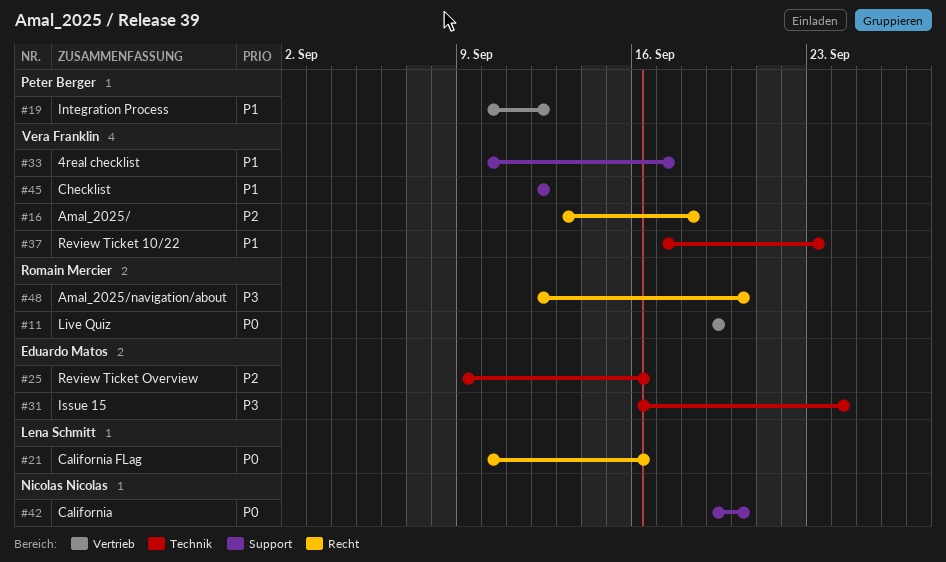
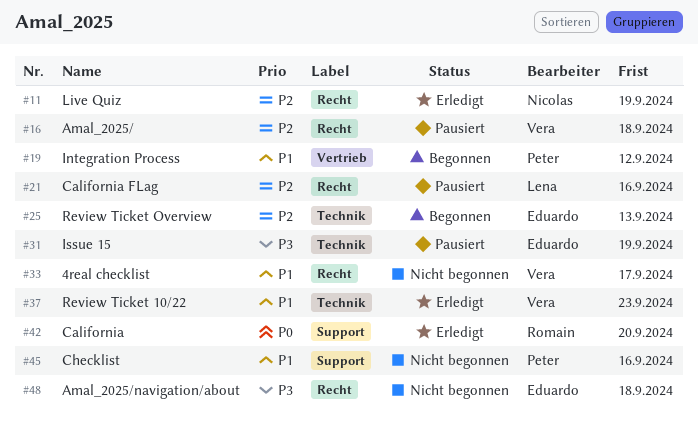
#11, owner: Romain Mercier -> Nicolas Nicolas
#11, priority: P0 -> P2
#11, label: Vertrieb -> Recht
#21, priority: P0 -> P2
#25, due: Sep 16 -> Sep 13
#31, due: Sep 24 -> Sep 19
#33, label: Support -> Recht
#42, owner: Nicolas Nicolas -> Romain Mercier
#45, owner: Vera Franklin -> Peter Berger
#45, due: Sep 12 -> Sep 16
#48, owner: Romain Mercier -> Eduardo Matos
#48, due: Sep 20 -> Sep 18

